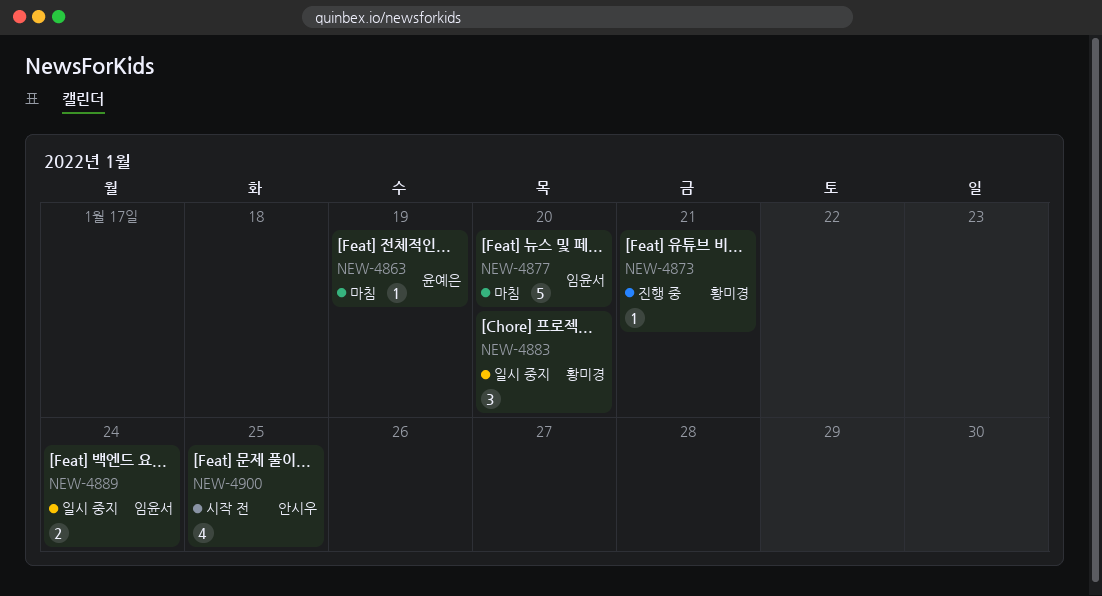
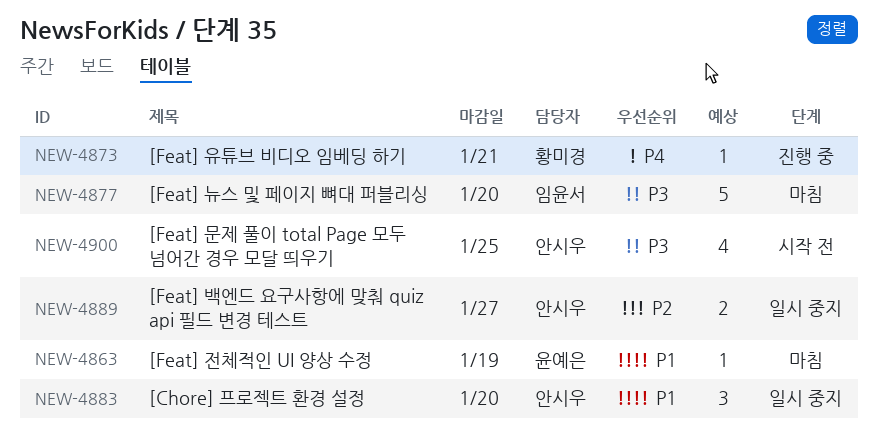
NEW-4883, owner: 황미경 -> 안시우
NEW-4889, owner: 임윤서 -> 안시우
NEW-4889, due: Jan 24 -> Jan 27

